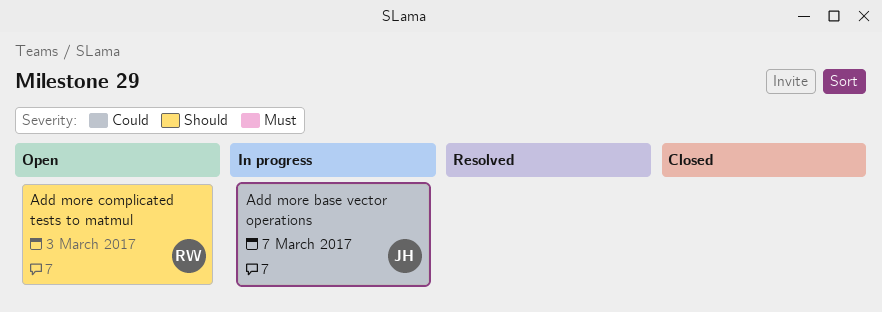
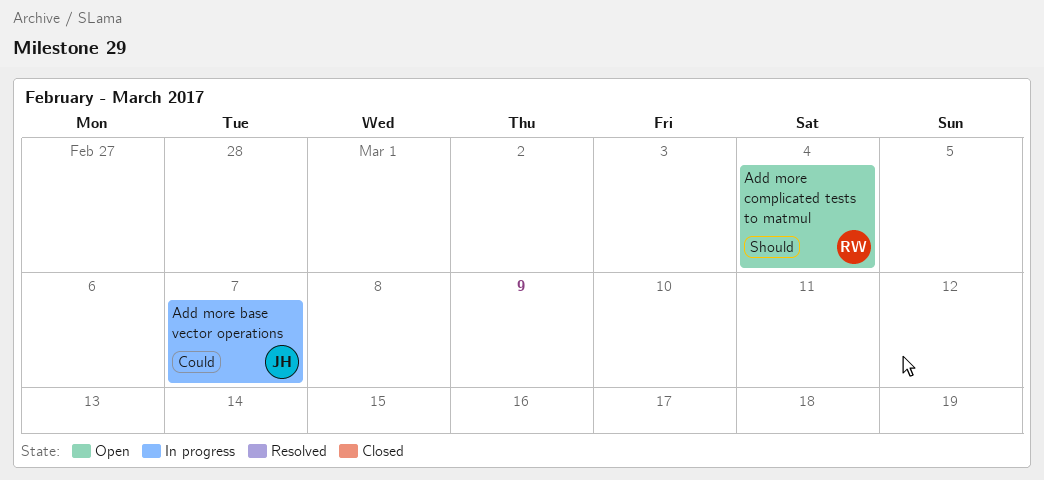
Add more complicated tests to matmul, due: Mar 3 -> Mar 4

